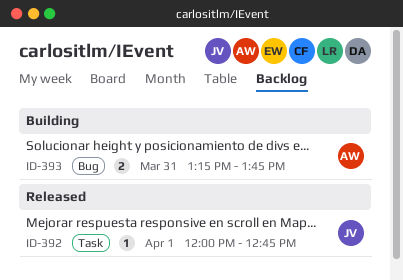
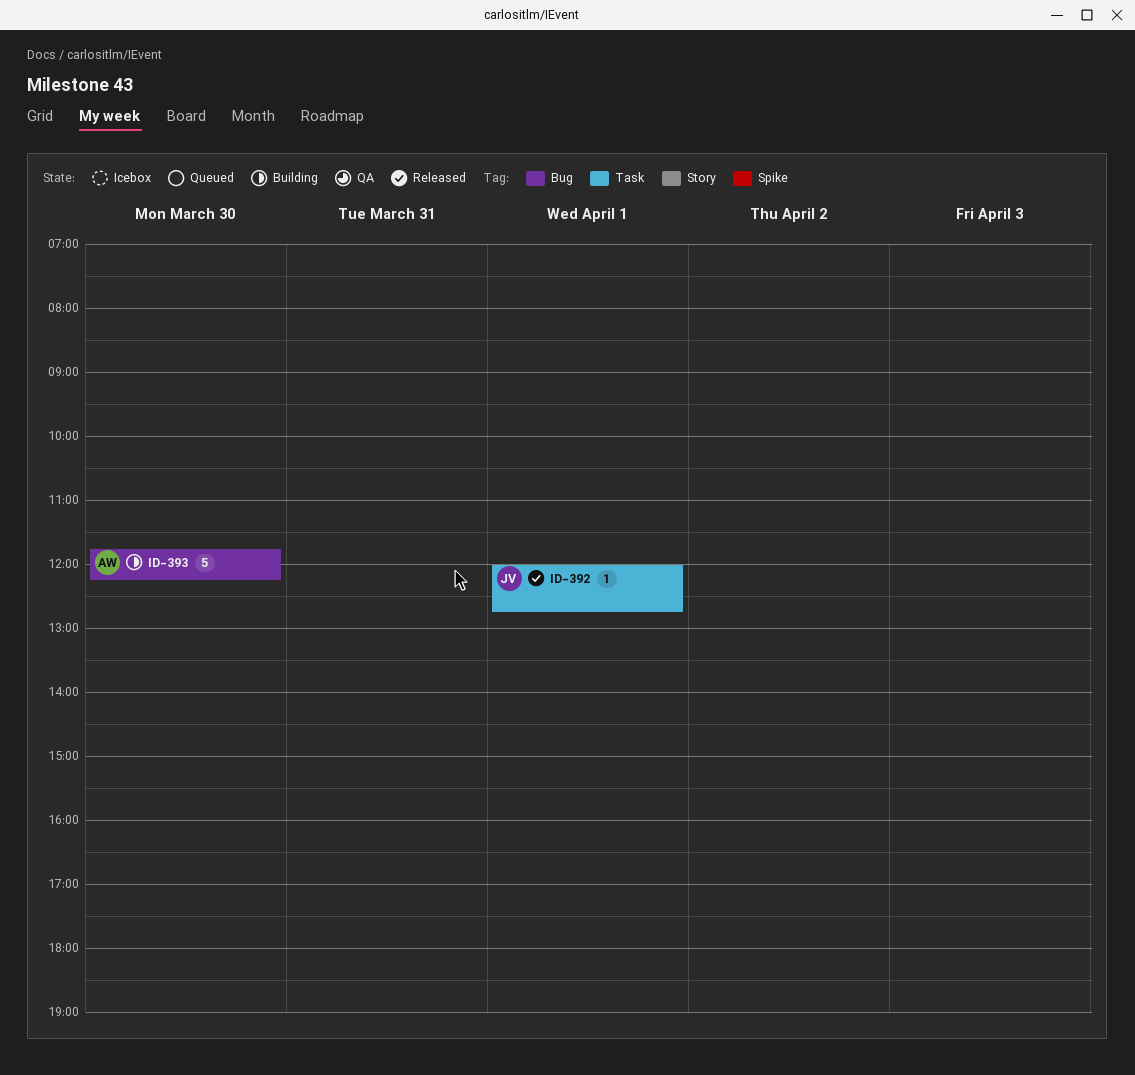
ID-393, estimate: 2 -> 5
ID-393, day: Mar 31 -> Mar 30
ID-393, begins: 13:15 -> 11:45
ID-393, ends: 13:45 -> 12:15

